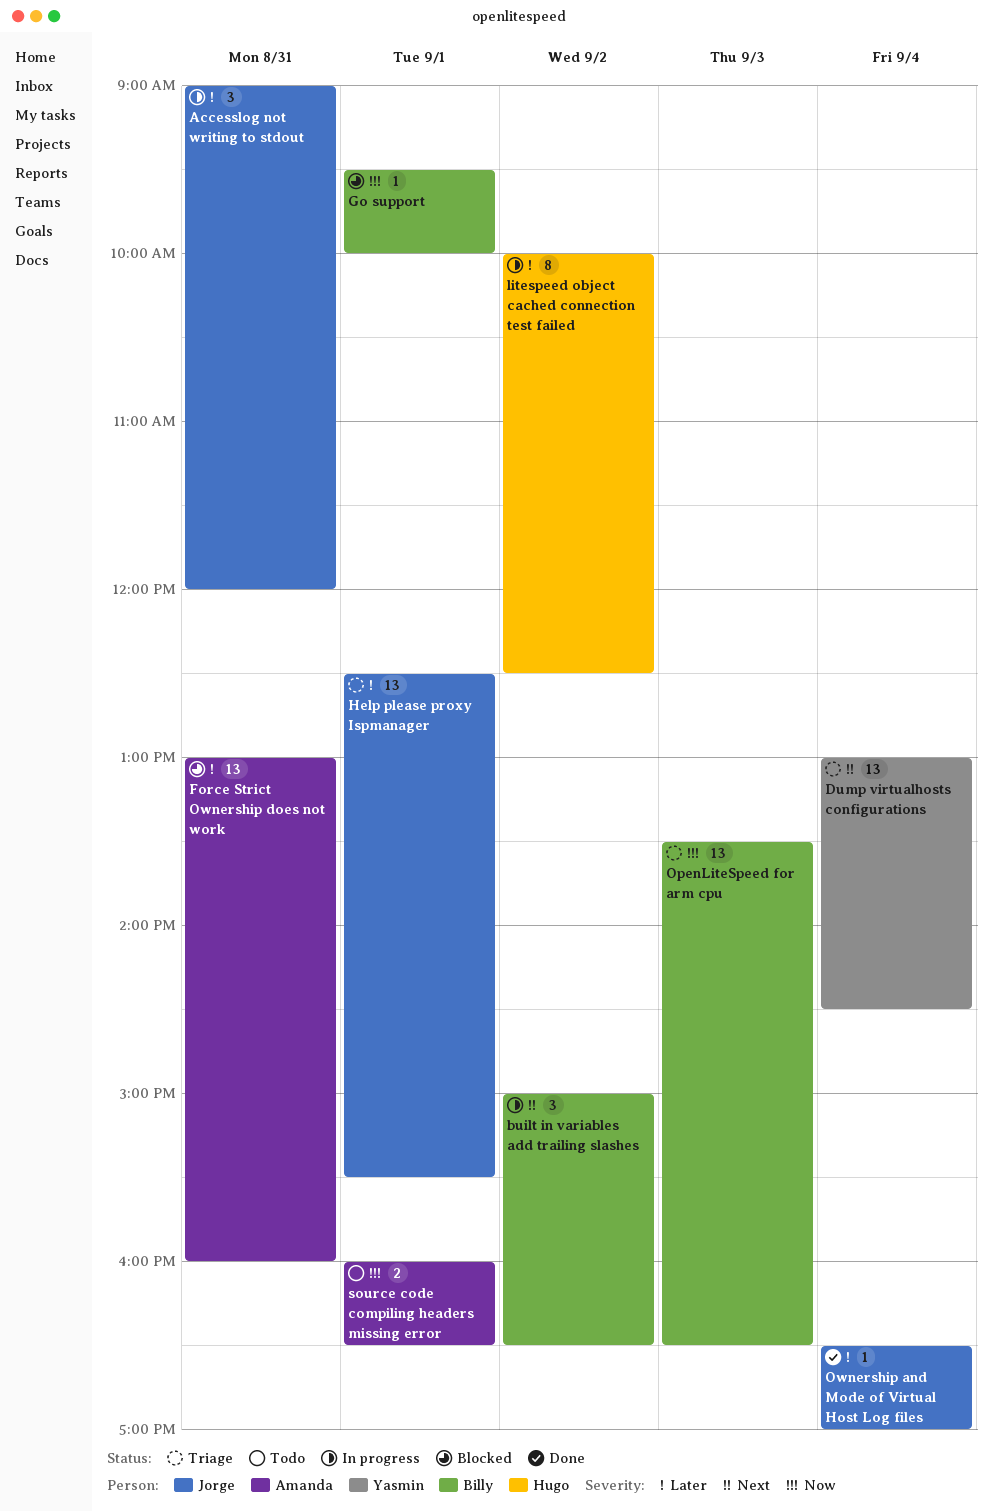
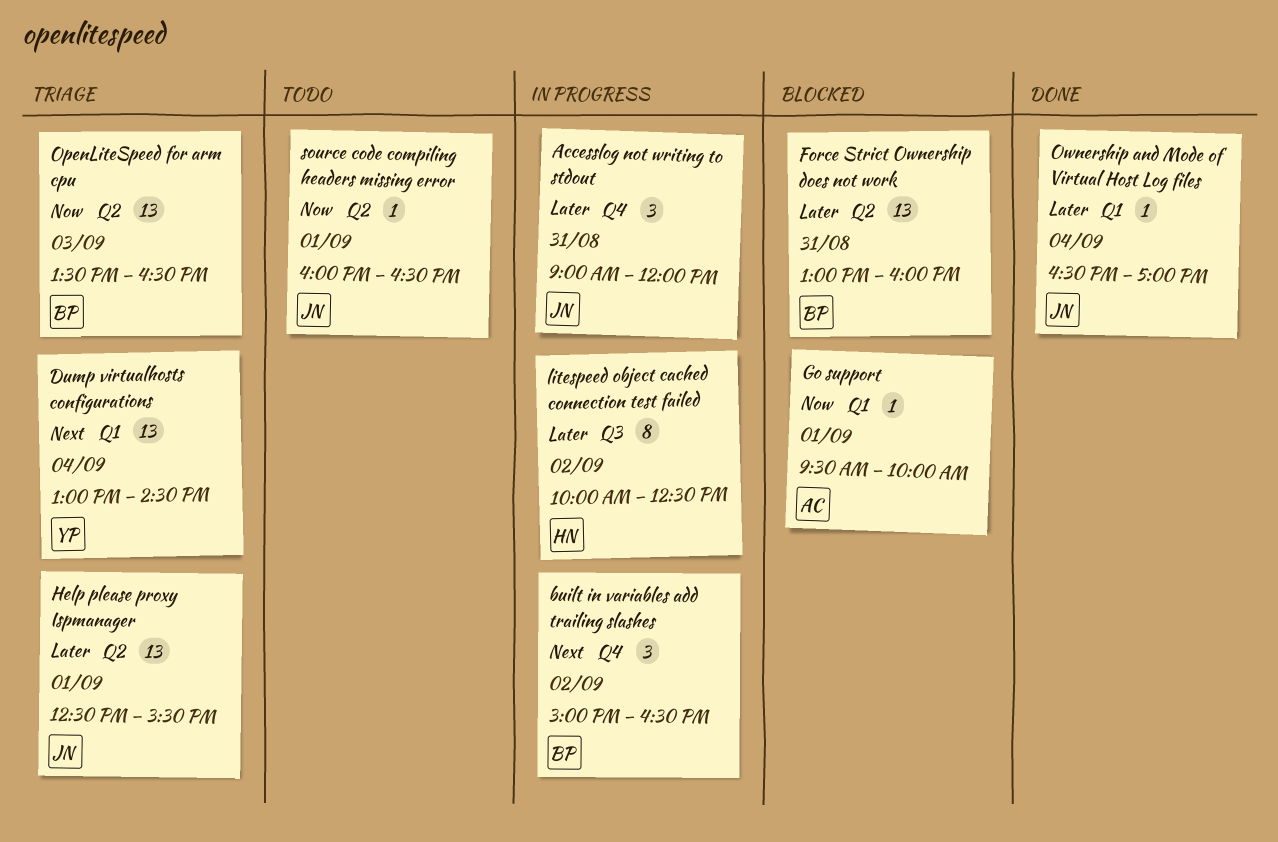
Force Strict Ownership does not work, owner: Amanda -> Billy
Go support, owner: Billy -> Amanda
source code compiling headers missing error, owner: Amanda -> Jorge
source code compiling headers missing error, estimate: 2 -> 1

